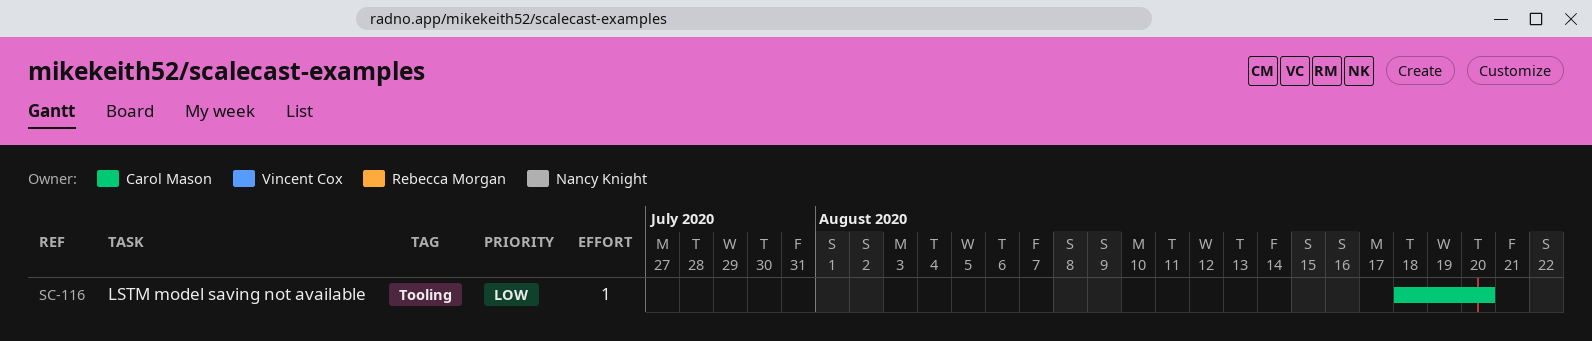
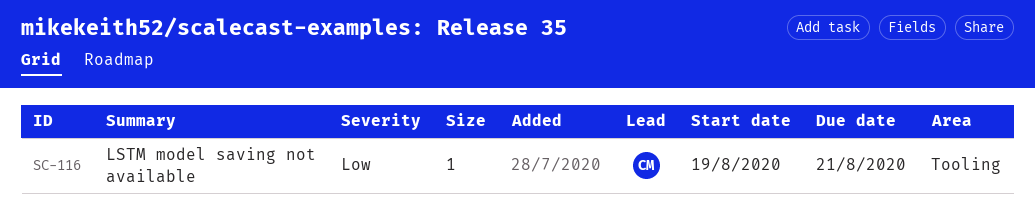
SC-116, start: Aug 18 -> Aug 19
SC-116, due: Aug 20 -> Aug 21

